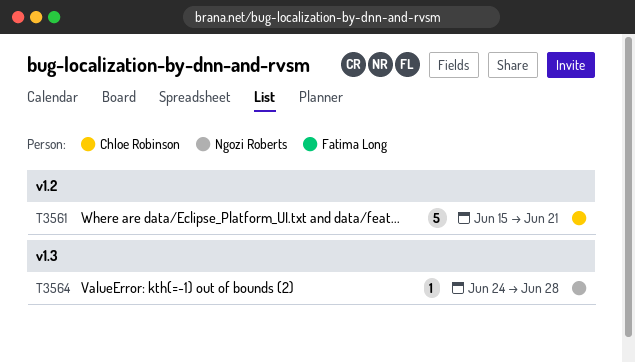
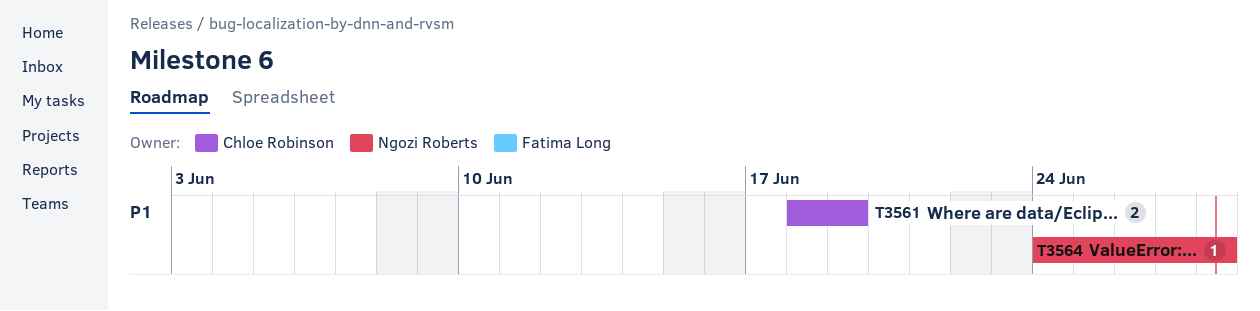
T3561, estimate: 5 -> 2
T3561, start: Jun 15 -> Jun 18
T3561, due: Jun 21 -> Jun 19

